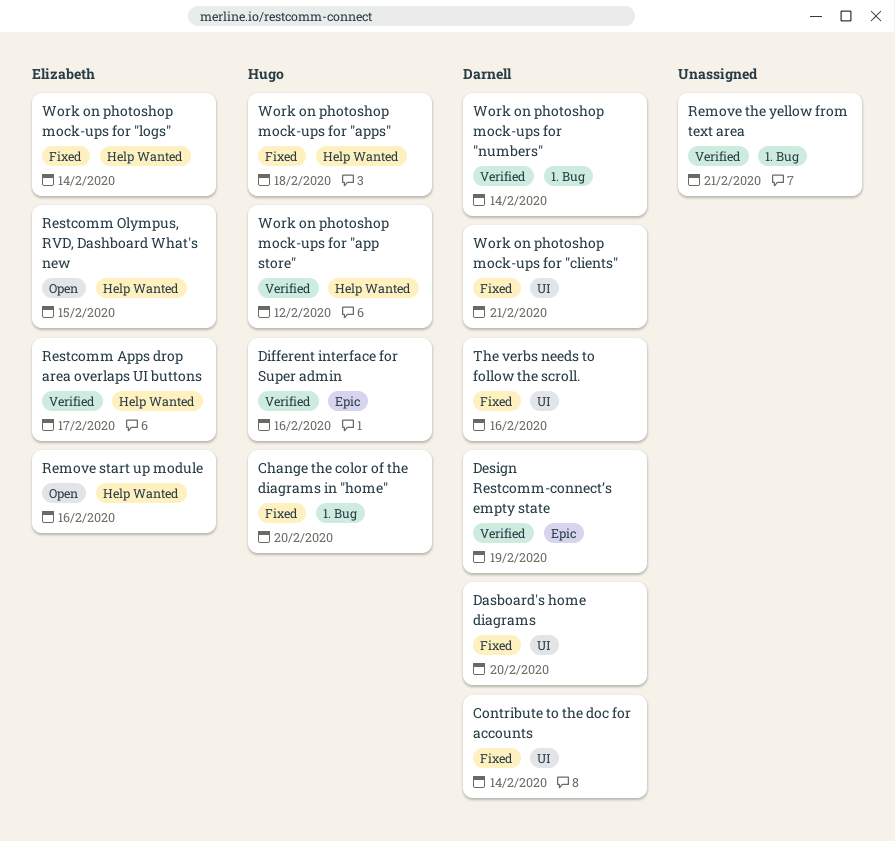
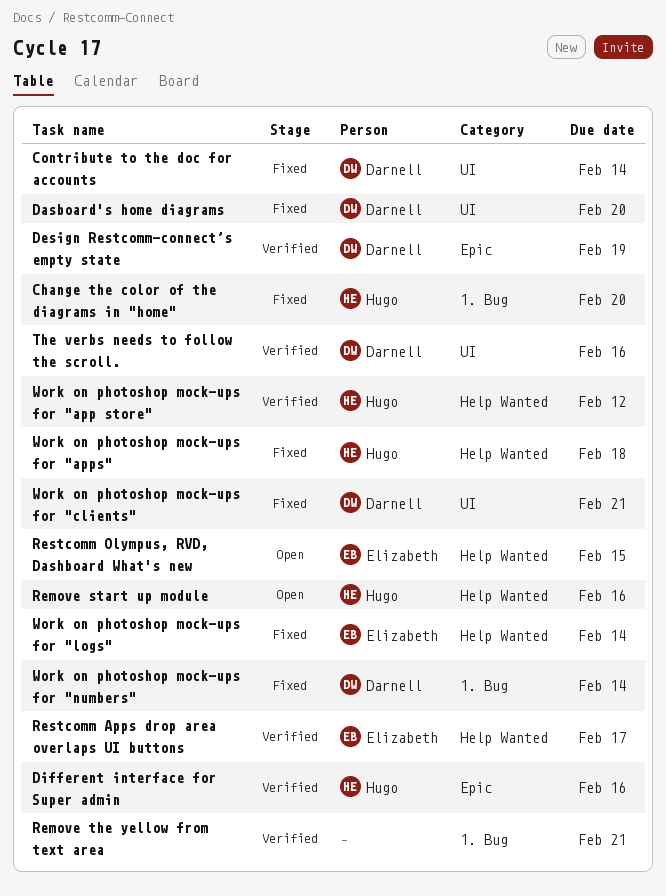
Remove start up module, owner: Elizabeth -> Hugo
The verbs needs to follow the scroll., status: Fixed -> Verified
Work on photoshop mock-ups for "numbers", status: Verified -> Fixed

